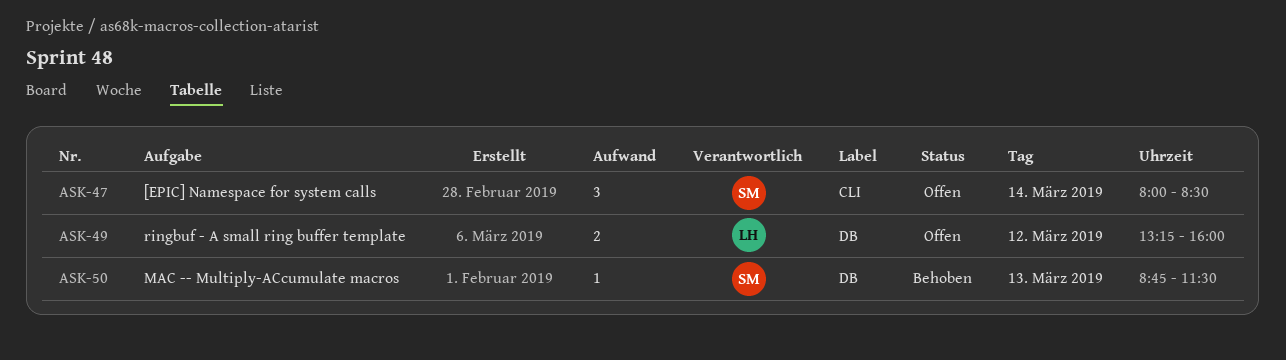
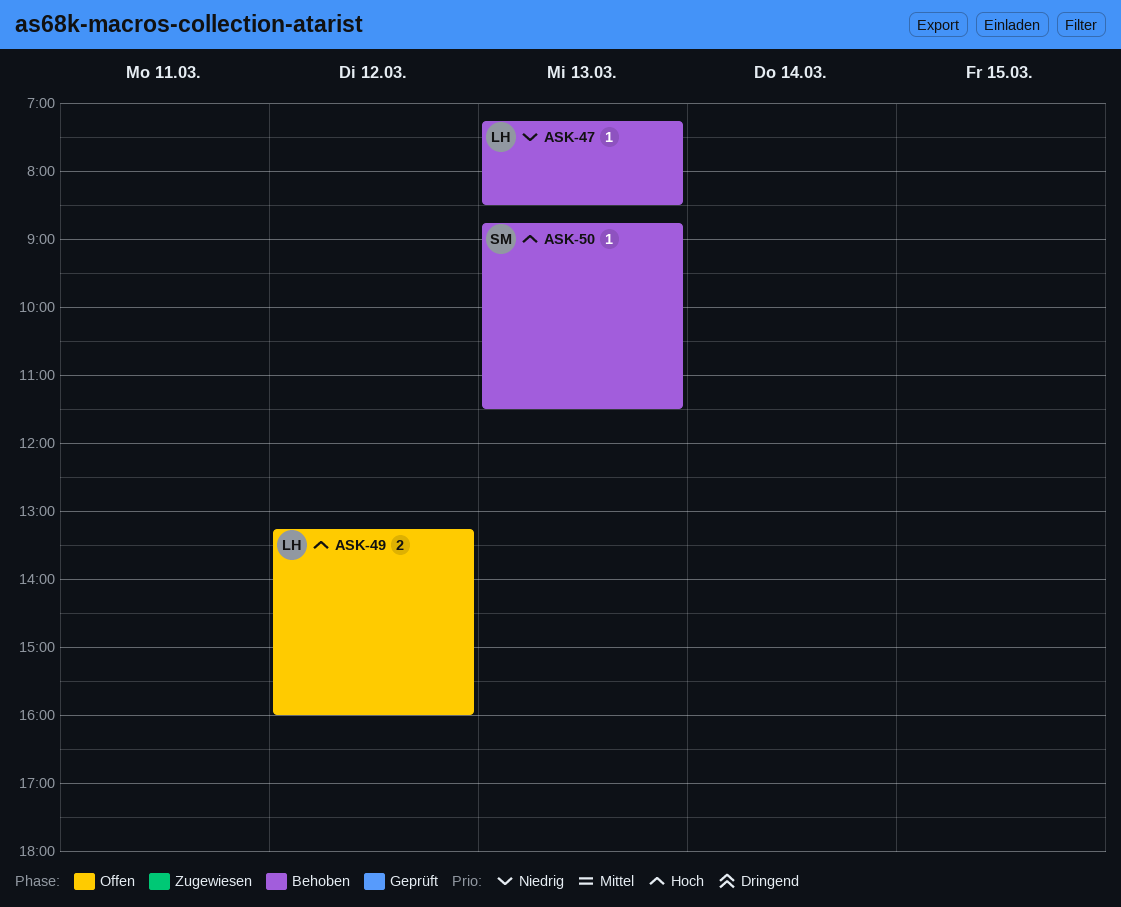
ASK-47, status: Offen -> Behoben
ASK-47, owner: SM -> LH
ASK-47, estimate: 3 -> 1
ASK-47, day: Mar 14 -> Mar 13
ASK-47, begins: 08:00 -> 07:15

